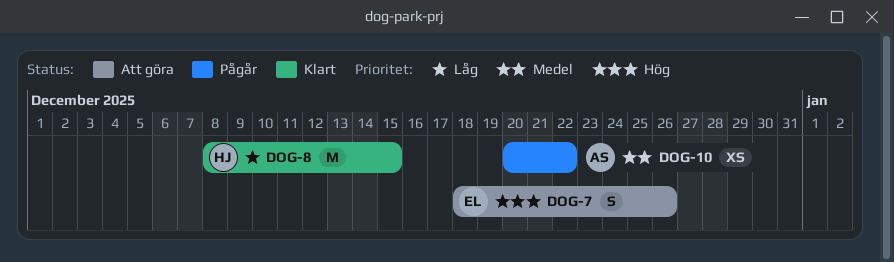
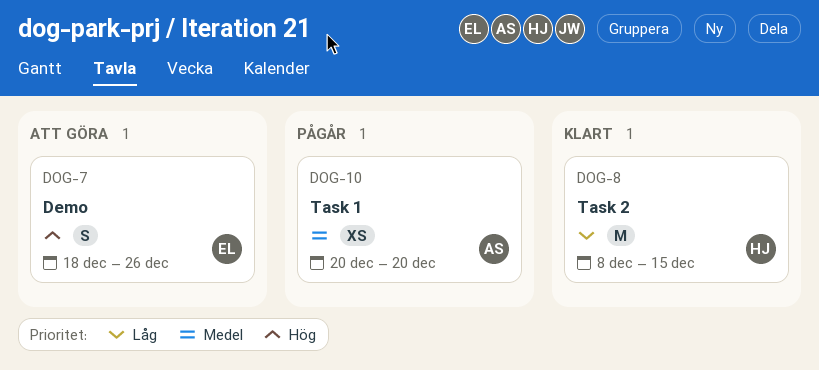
DOG-10, due: Dec 22 -> Dec 20

